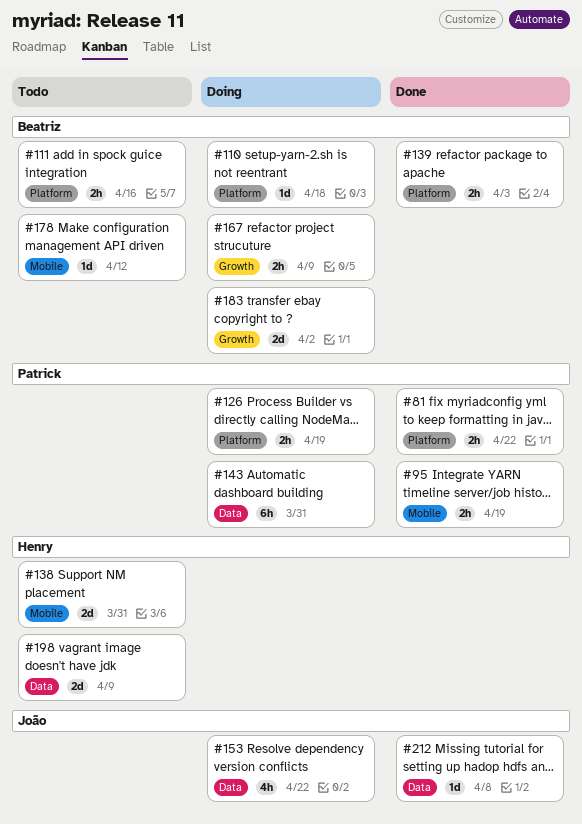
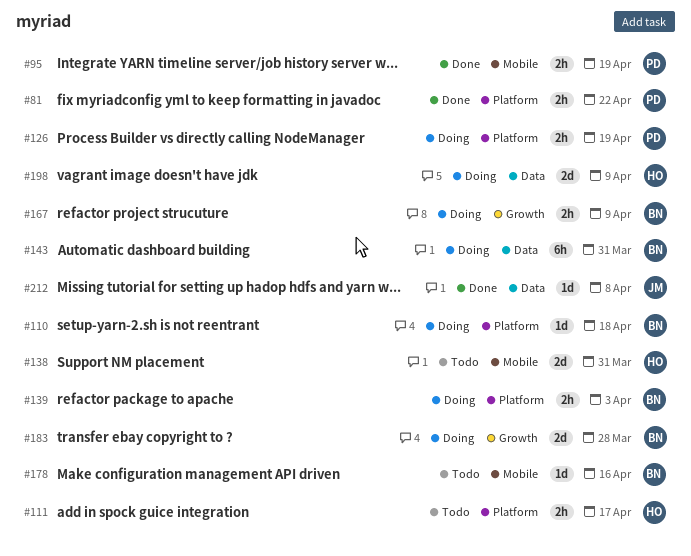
#111, owner: Beatriz -> Henry
#111, due: Apr 16 -> Apr 17
#139, status: Done -> Doing
#143, owner: Patrick -> Beatriz
#153: present -> none
#178, due: Apr 12 -> Apr 16
#183, due: Apr 2 -> Mar 28
#198, status: Todo -> Doing

